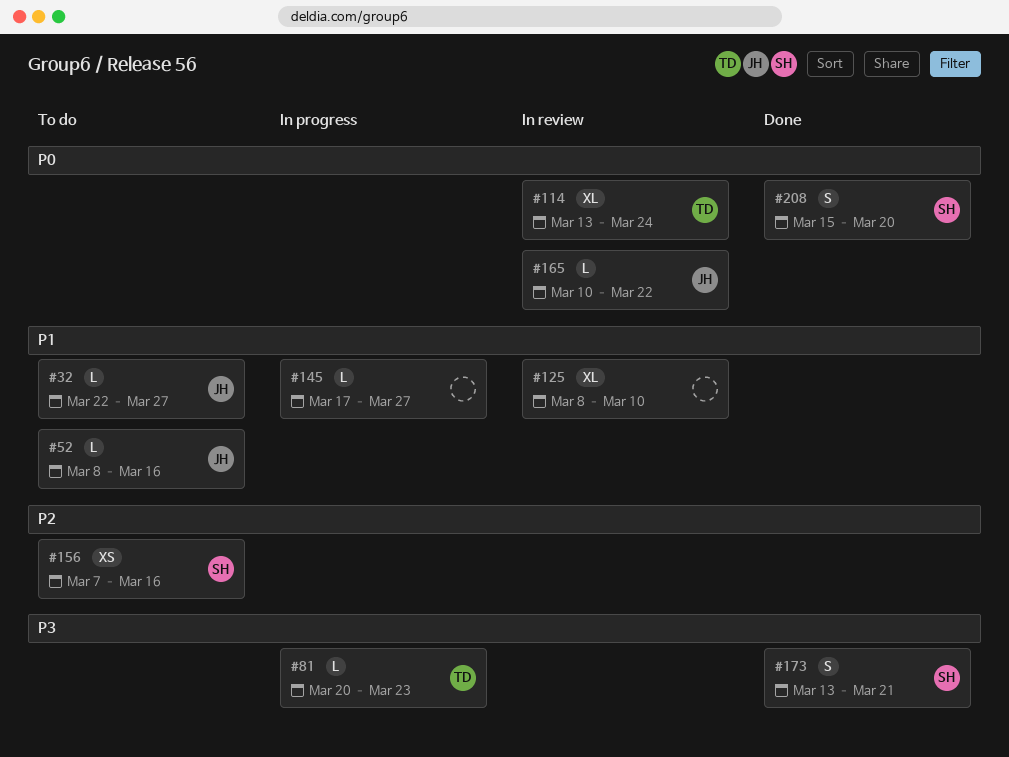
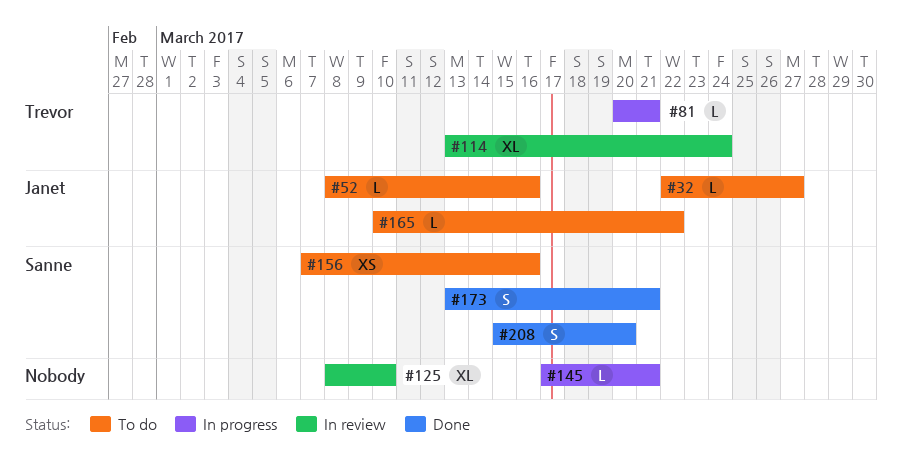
#81, due: Mar 23 -> Mar 21
#145, due: Mar 27 -> Mar 21
#165, status: In review -> To do

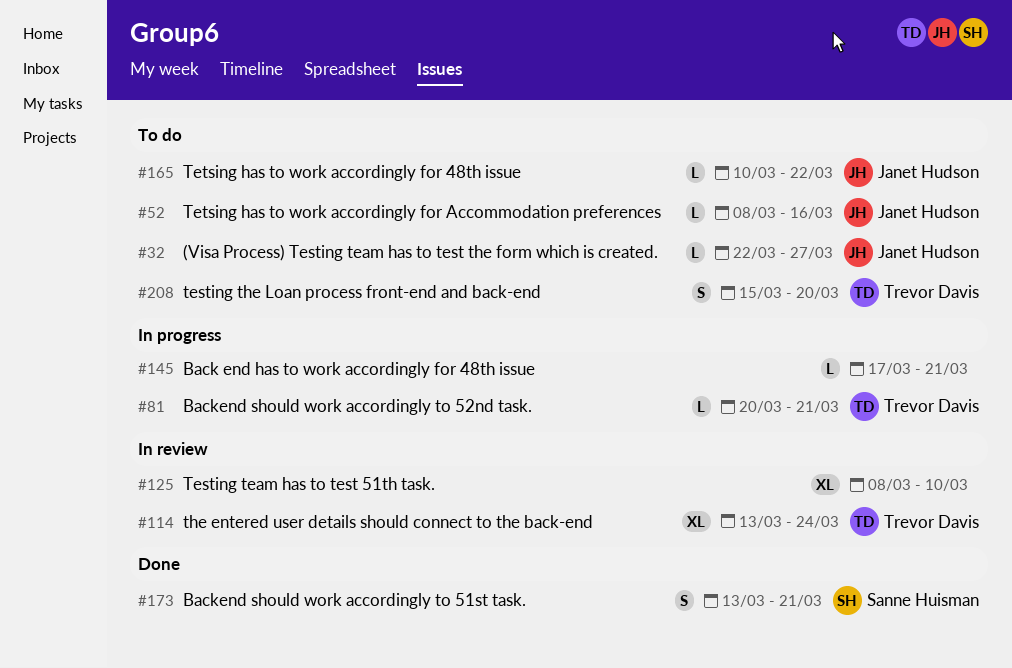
#156: present -> none
#208, status: Done -> To do
#208, owner: Sanne Huisman -> Trevor Davis

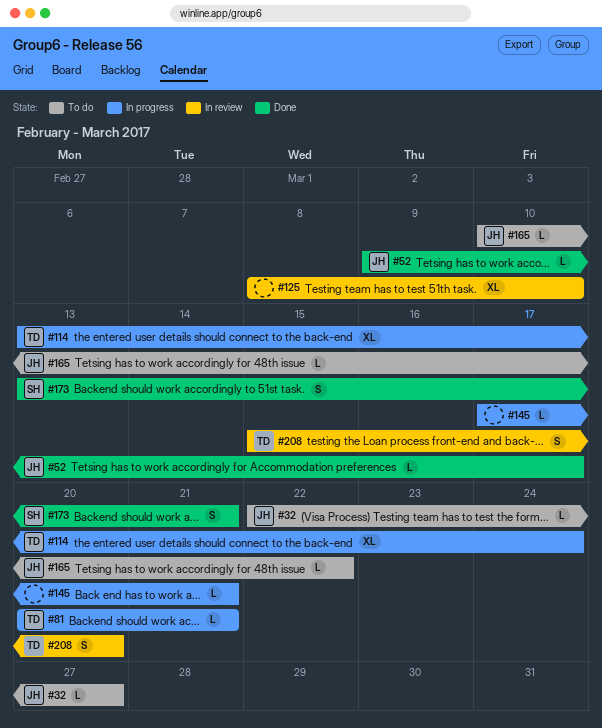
#52, status: To do -> Done
#52, start: Mar 8 -> Mar 9
#52, due: Mar 16 -> Mar 17
#114, status: In review -> In progress
#208, status: To do -> In review

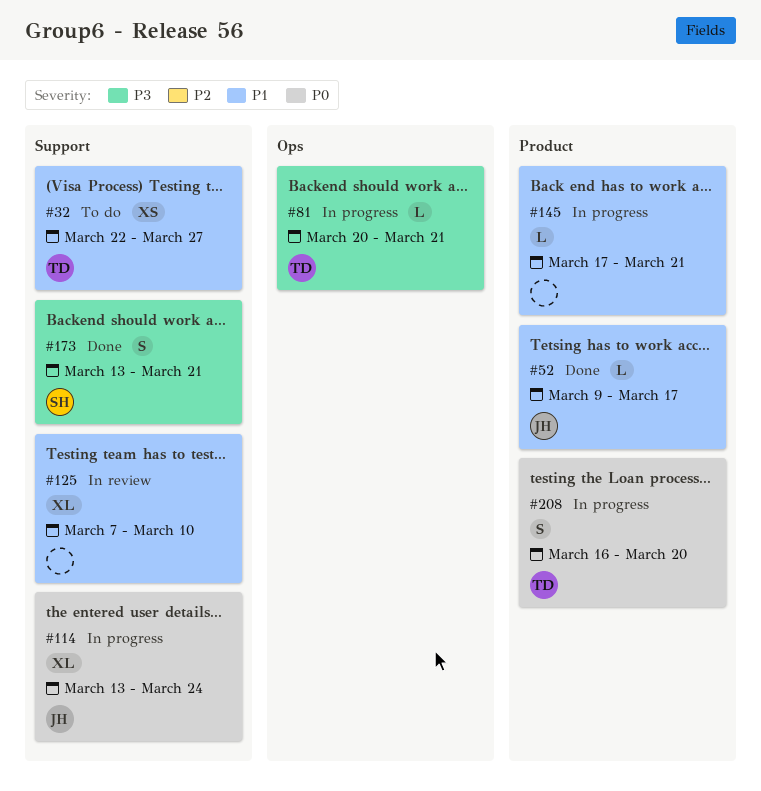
#32, owner: JH -> TD
#32, estimate: L -> XS
#114, owner: TD -> JH
#125, start: Mar 8 -> Mar 7
#165: present -> none
#208, status: In review -> In progress
#208, start: Mar 15 -> Mar 16

